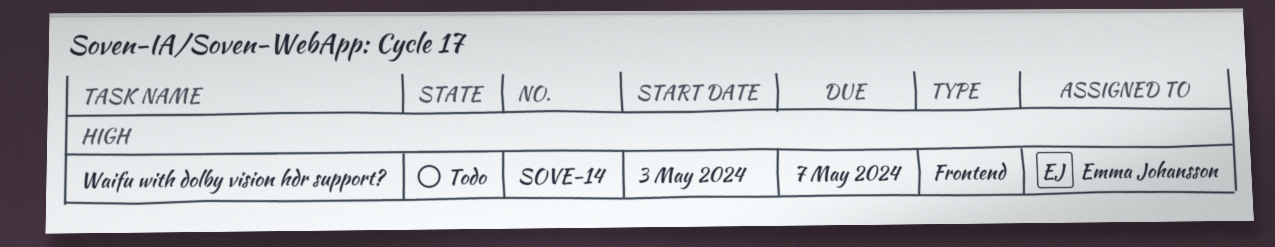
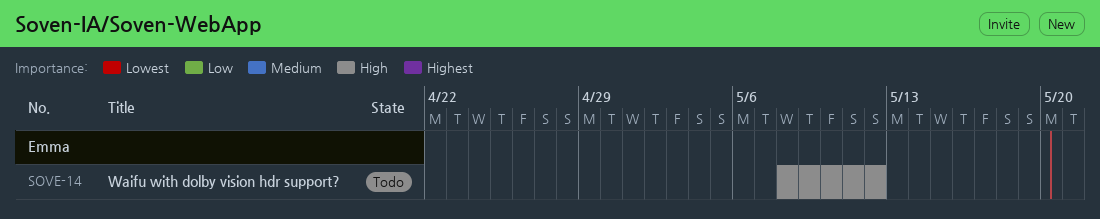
SOVE-14, start: May 3 -> May 8
SOVE-14, due: May 7 -> May 12

